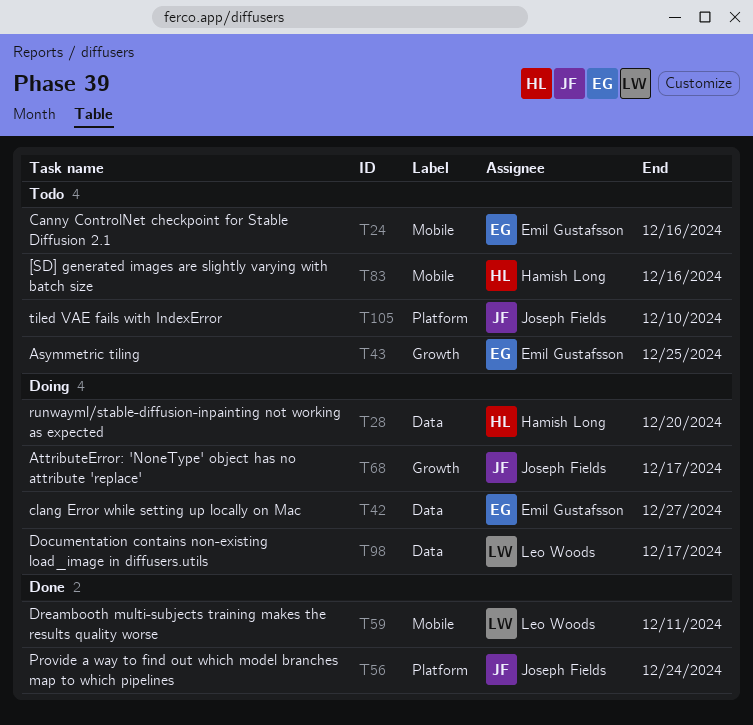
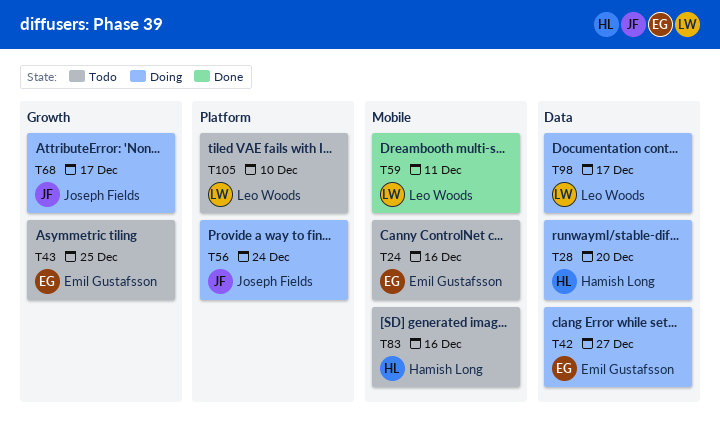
T56, status: Done -> Doing
T105, owner: Joseph Fields -> Leo Woods

